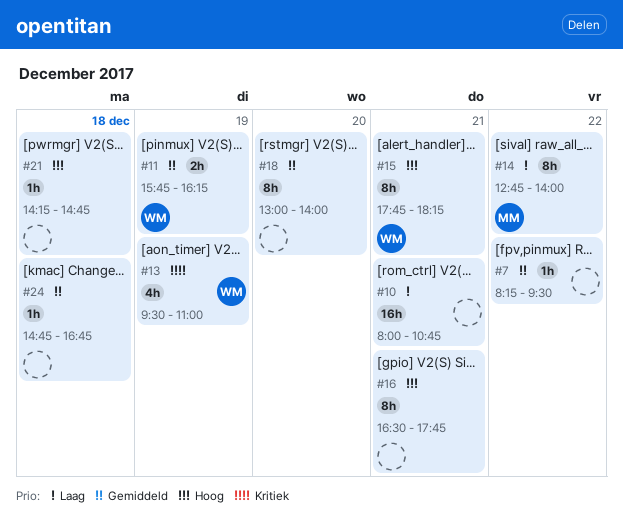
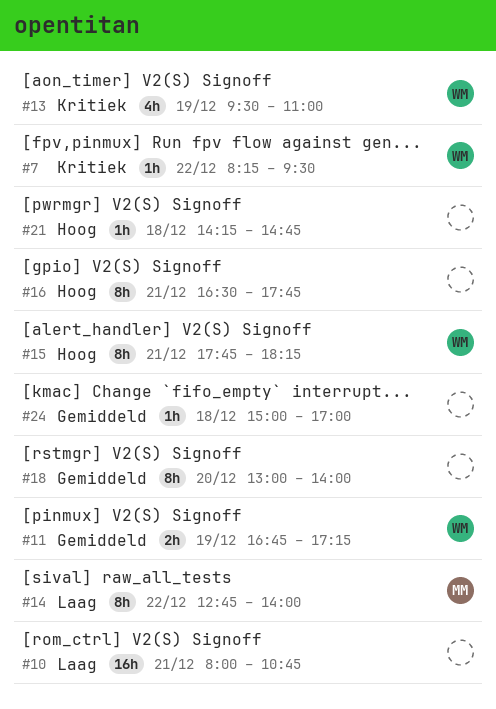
#7, owner: none -> WM
#7, priority: Gemiddeld -> Kritiek
#11, begins: 15:45 -> 16:45
#11, ends: 16:15 -> 17:15
#24, begins: 14:45 -> 15:00
#24, ends: 16:45 -> 17:00

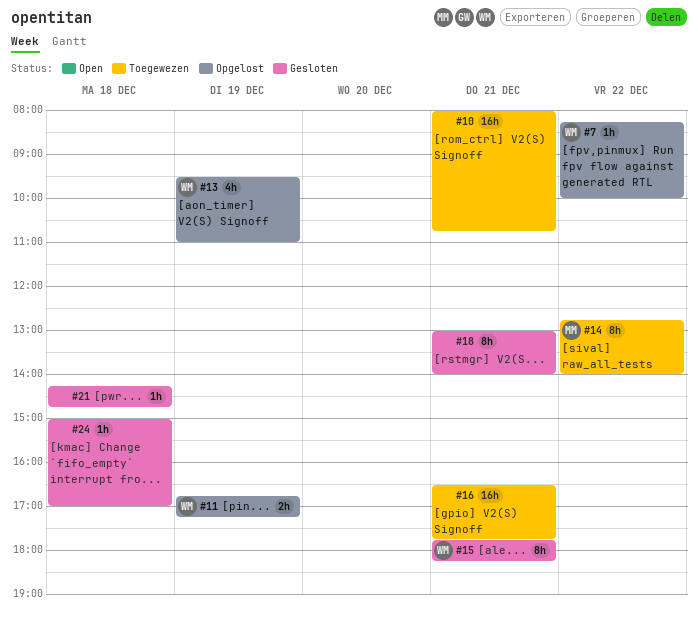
#7, ends: 09:30 -> 10:00
#16, estimate: 8h -> 16h
#18, day: Dec 20 -> Dec 21

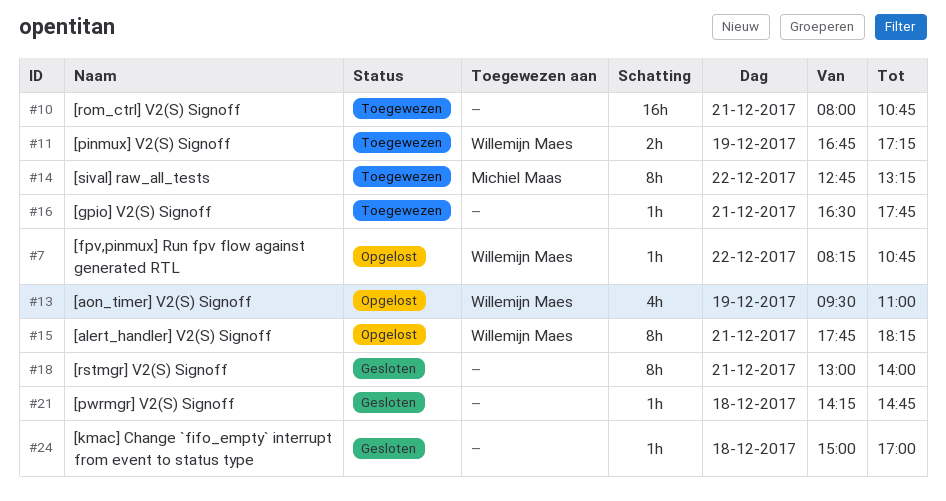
#7, ends: 10:00 -> 10:45
#11, status: Opgelost -> Toegewezen
#14, ends: 14:00 -> 13:15
#15, status: Gesloten -> Opgelost
#16, estimate: 16h -> 1h

